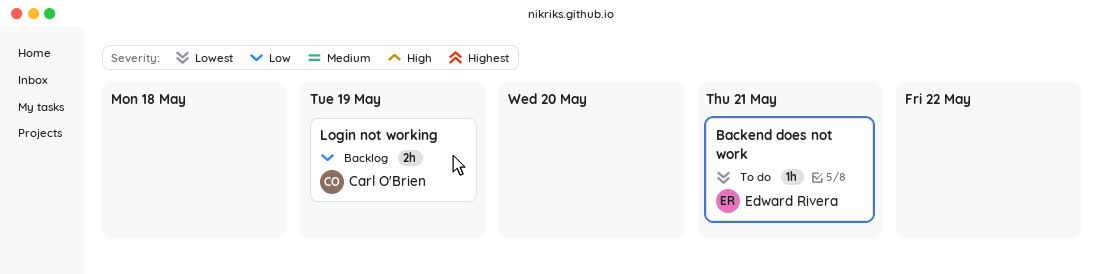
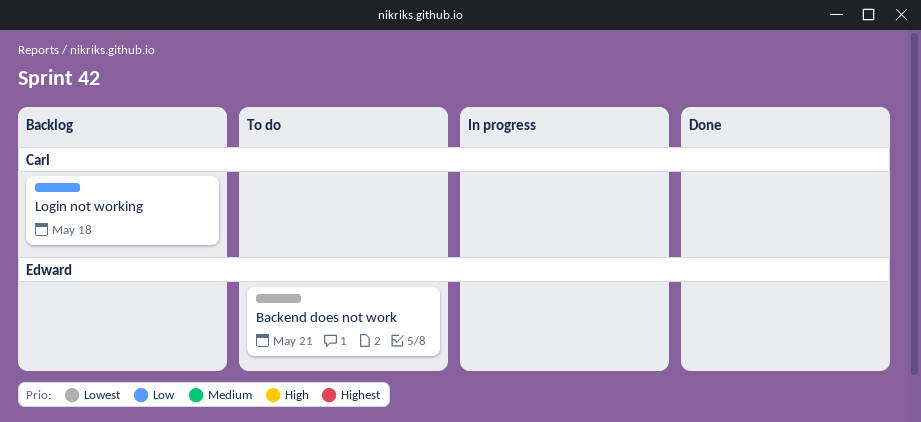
Login not working, due: May 19 -> May 18

